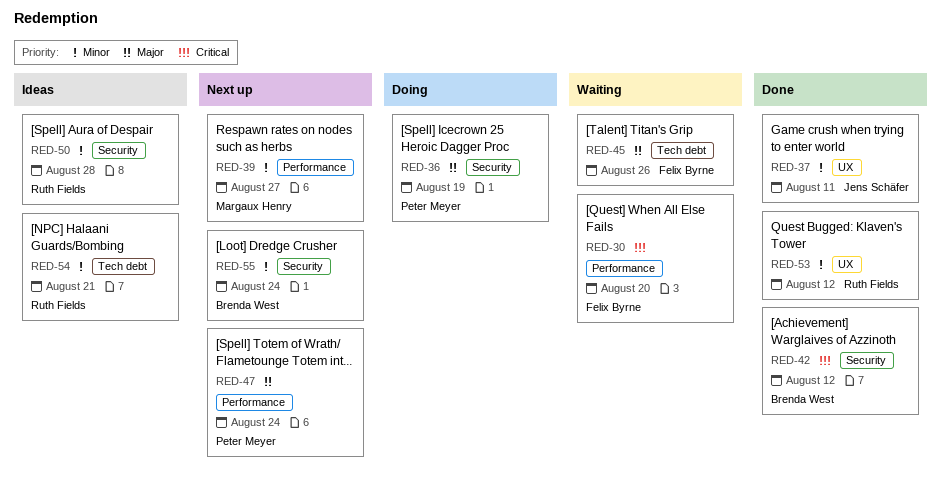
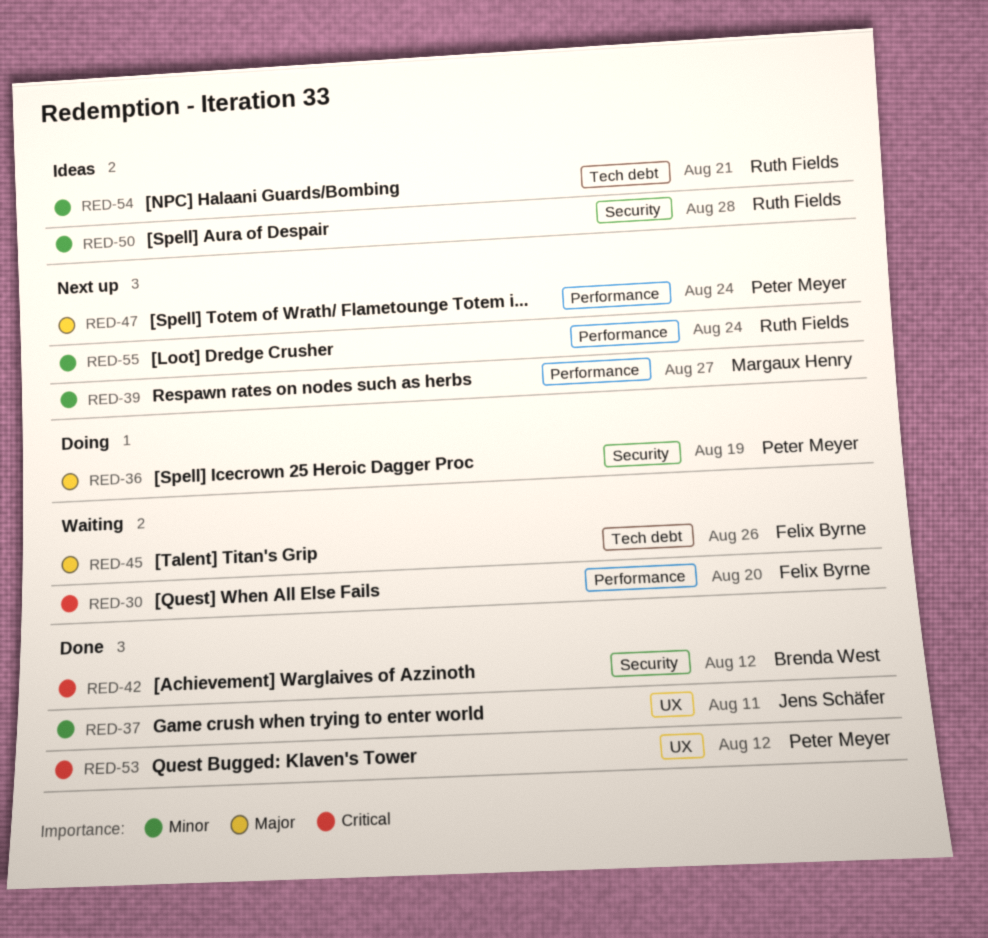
RED-53, owner: Ruth Fields -> Peter Meyer
RED-53, priority: Minor -> Critical
RED-55, owner: Brenda West -> Ruth Fields
RED-55, label: Security -> Performance

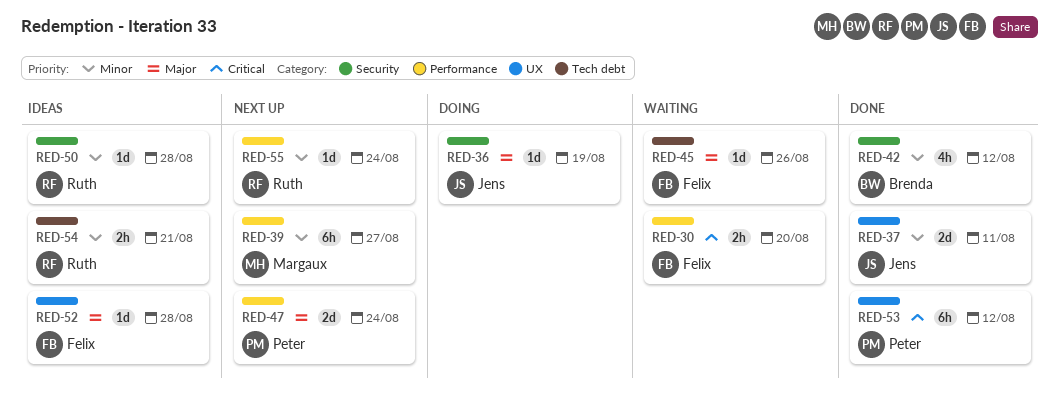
RED-36, owner: Peter Meyer -> Jens Schäfer
RED-42, priority: Critical -> Minor
RED-52: none -> present

